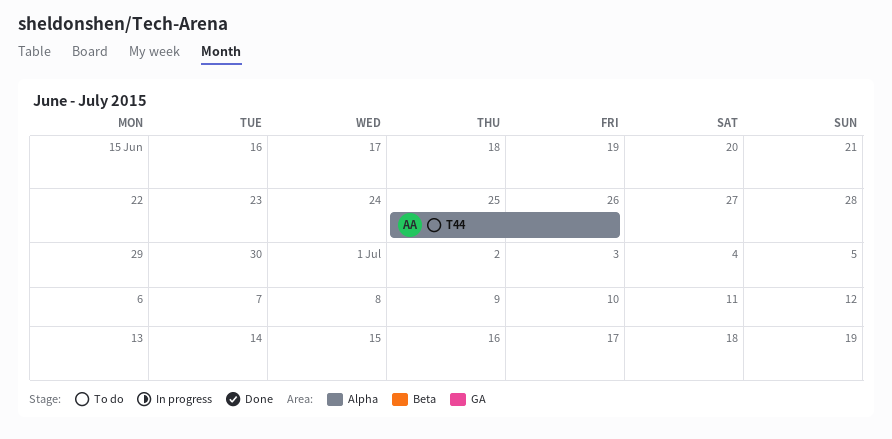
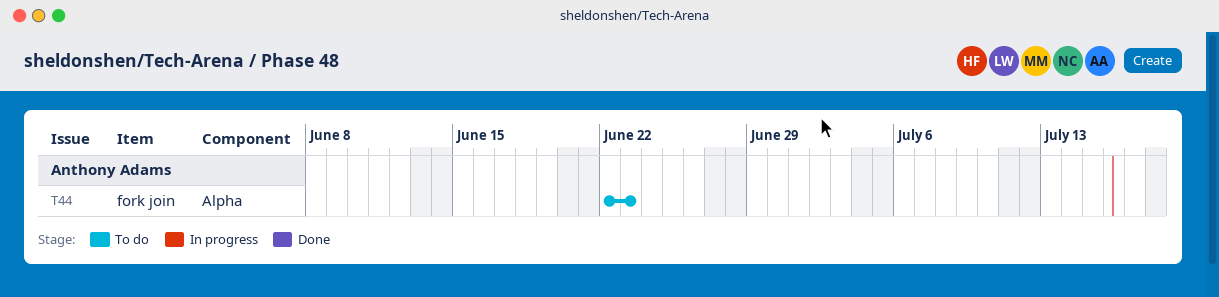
T44, start: Jun 25 -> Jun 22
T44, due: Jun 26 -> Jun 23

